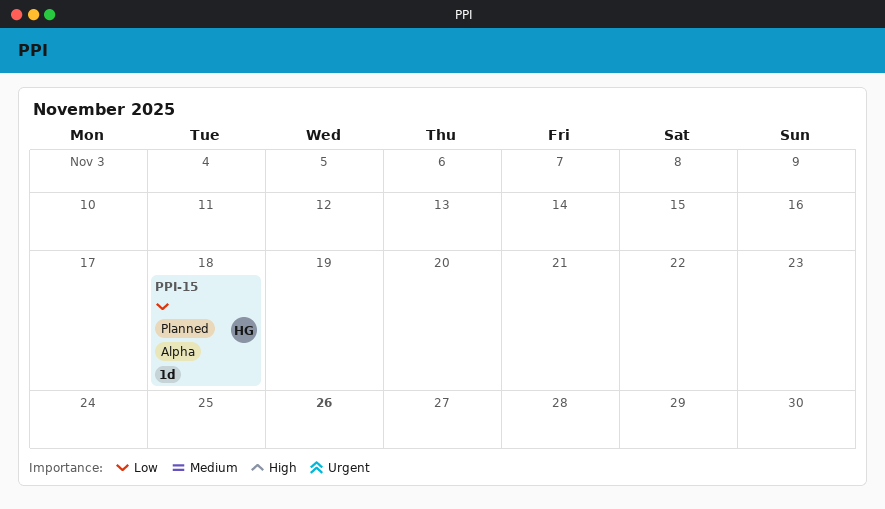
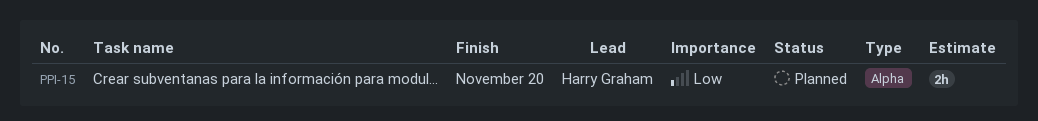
PPI-15, estimate: 1d -> 2h
PPI-15, due: Nov 18 -> Nov 20

